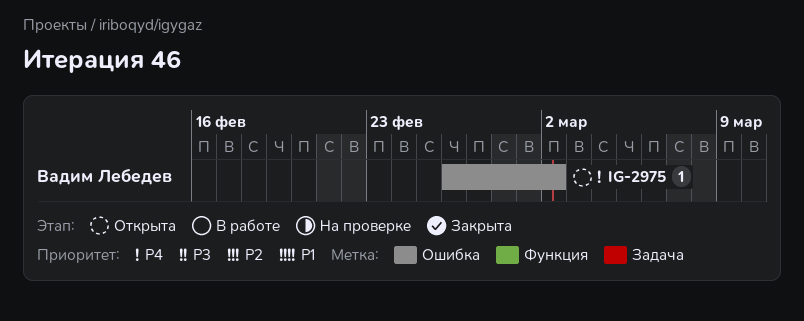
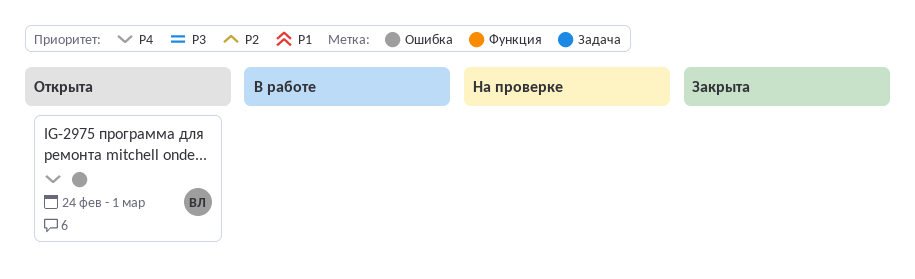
IG-2975, start: Feb 26 -> Feb 24
IG-2975, due: Mar 2 -> Mar 1

